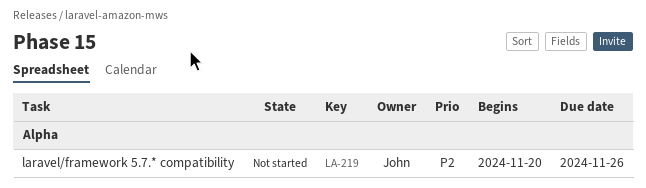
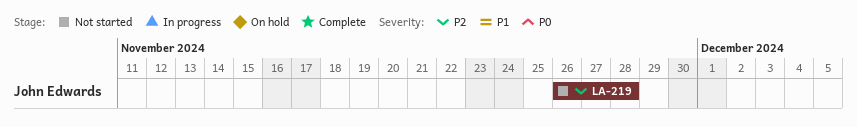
LA-219, start: Nov 20 -> Nov 26
LA-219, due: Nov 26 -> Nov 28

